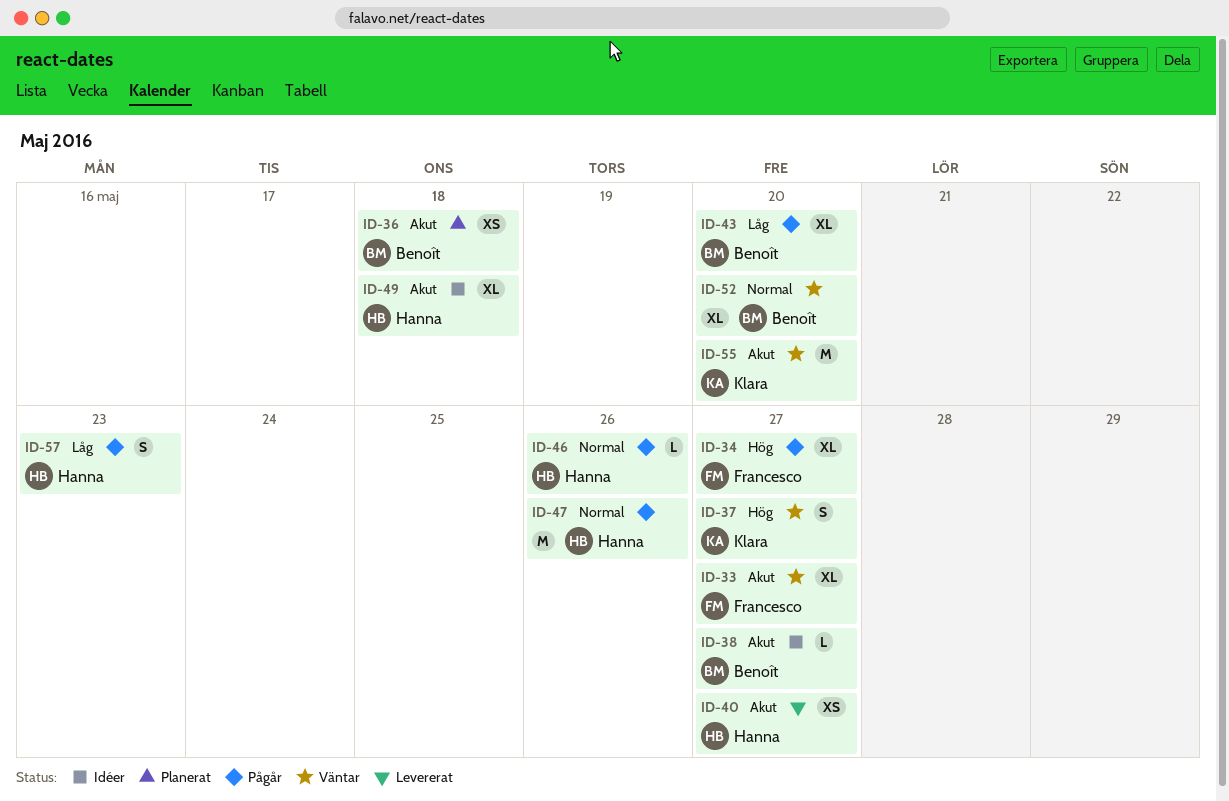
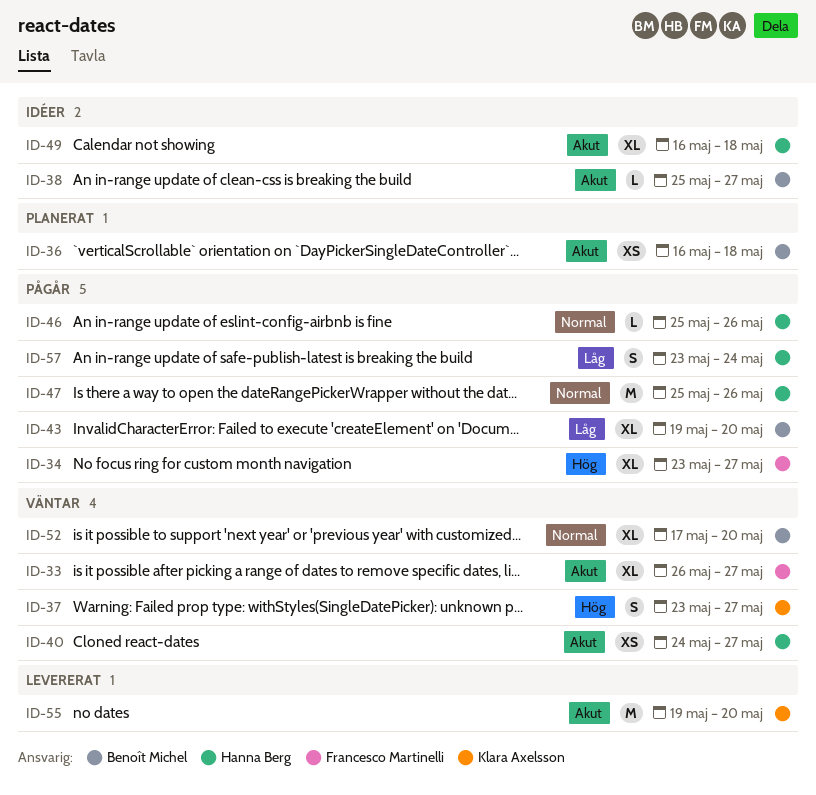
ID-40, status: Levererat -> Väntar
ID-55, status: Väntar -> Levererat
ID-57, due: May 23 -> May 24

